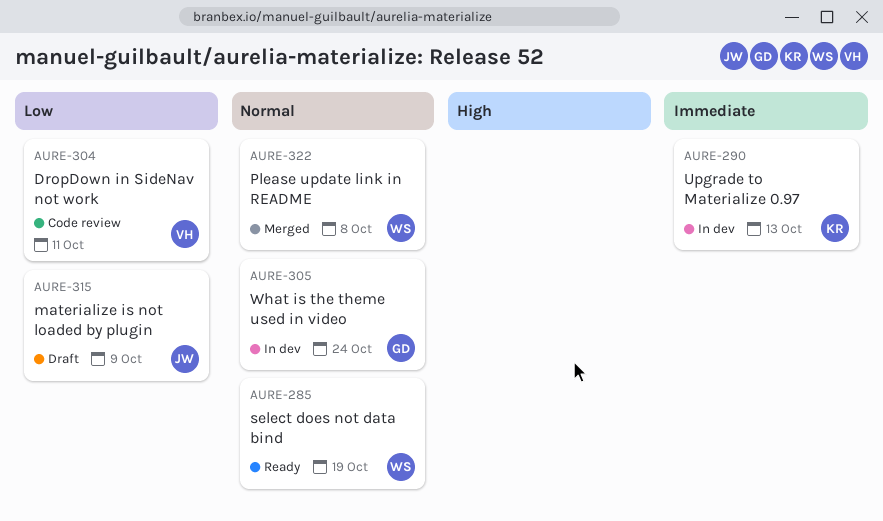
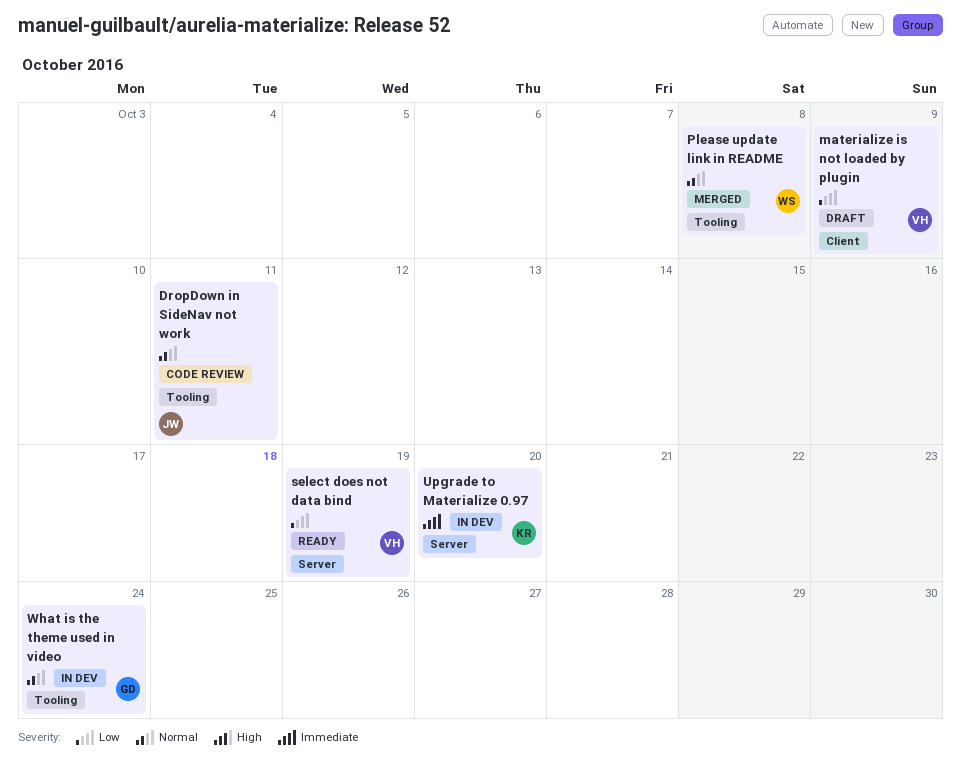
DropDown in SideNav not work, owner: VH -> JW
DropDown in SideNav not work, priority: Low -> Normal
materialize is not loaded by plugin, owner: JW -> VH
select does not data bind, owner: WS -> VH
select does not data bind, priority: Normal -> Low
Upgrade to Materialize 0.97, due: Oct 13 -> Oct 20

